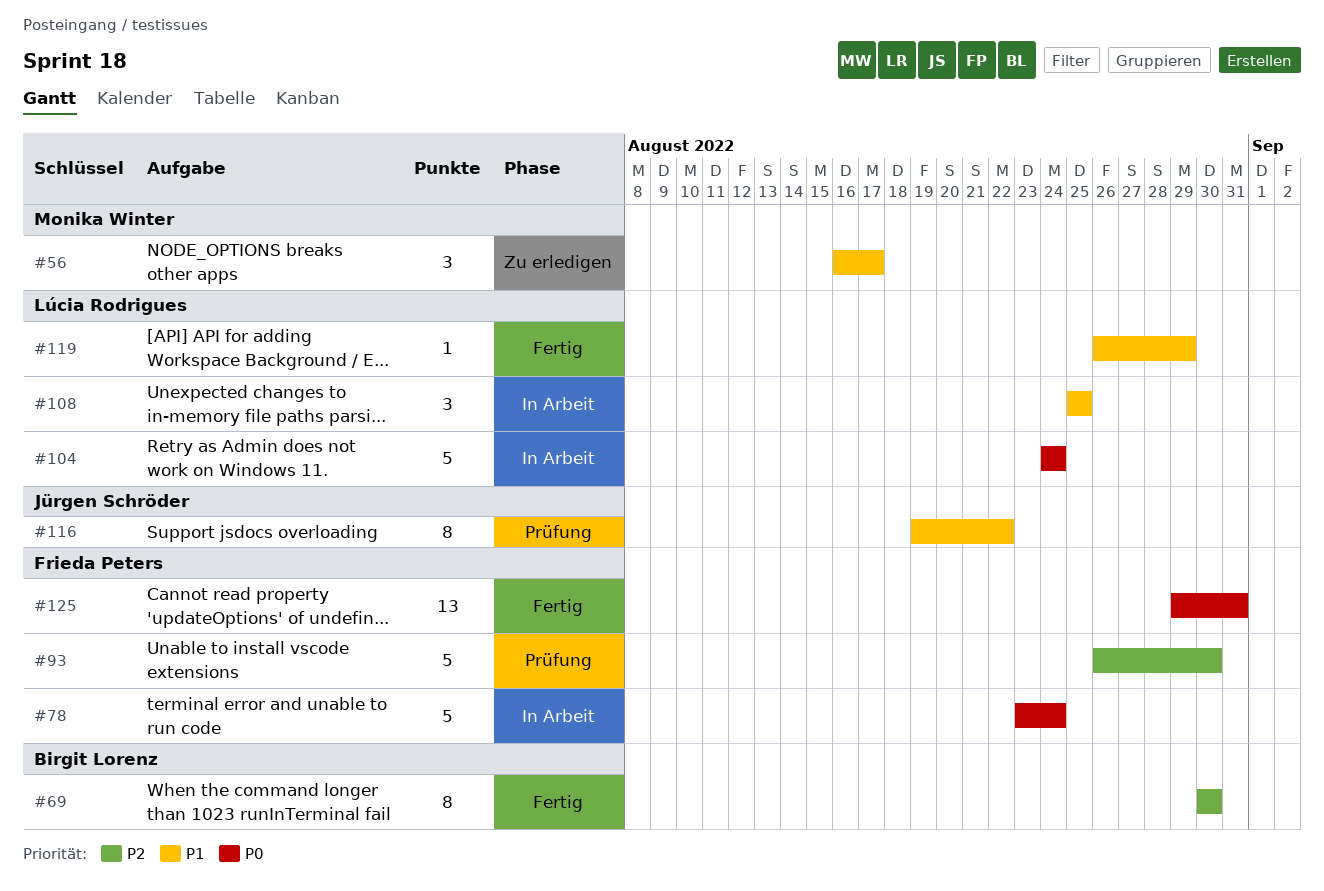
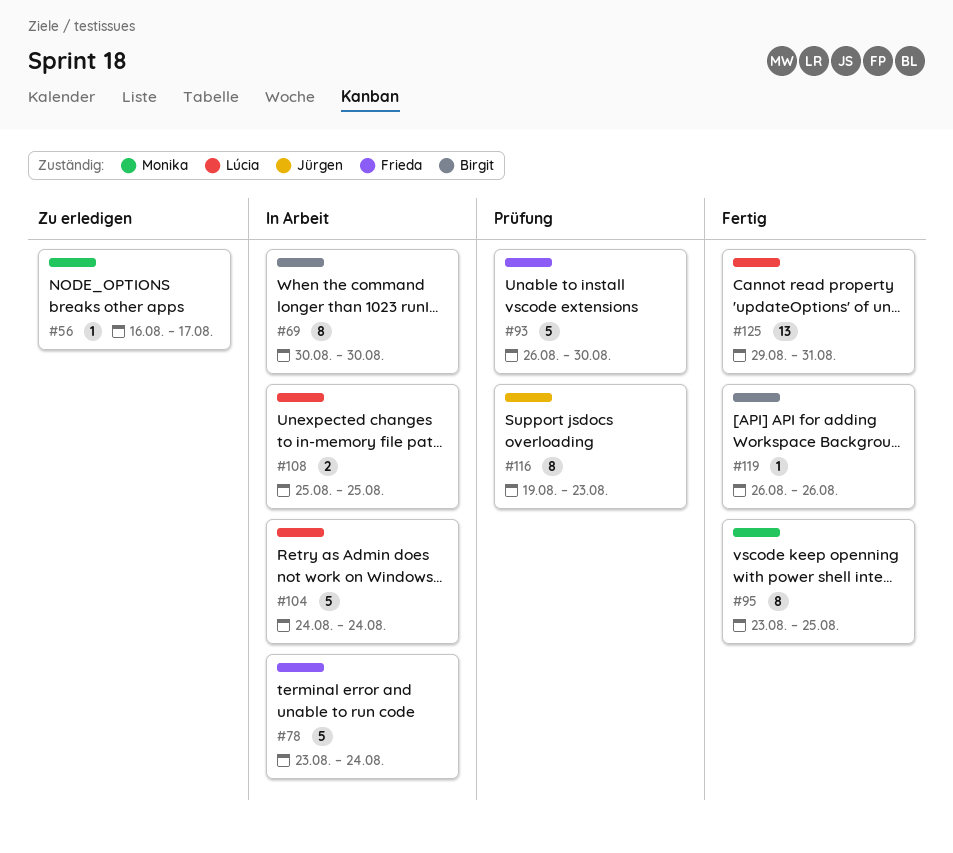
#56, estimate: 3 -> 1
#69, status: Fertig -> In Arbeit
#95: none -> present
#108, estimate: 3 -> 2
#116, due: Aug 22 -> Aug 23
#119, owner: Lúcia Rodrigues -> Birgit Lorenz
#119, due: Aug 29 -> Aug 26
#125, owner: Frieda Peters -> Lúcia Rodrigues

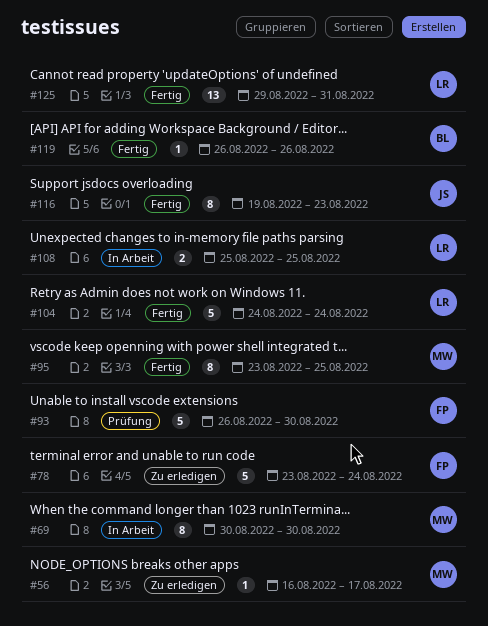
#69, owner: Birgit -> Monika
#78, status: In Arbeit -> Zu erledigen
#104, status: In Arbeit -> Fertig
#116, status: Prüfung -> Fertig

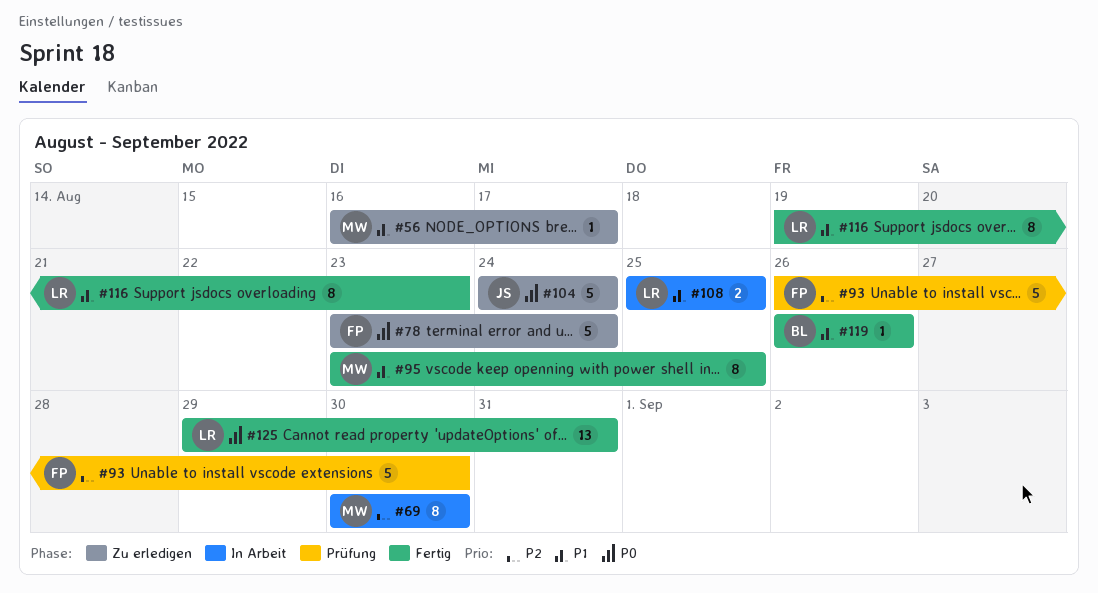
#104, status: Fertig -> Zu erledigen
#104, owner: LR -> JS
#116, owner: JS -> LR

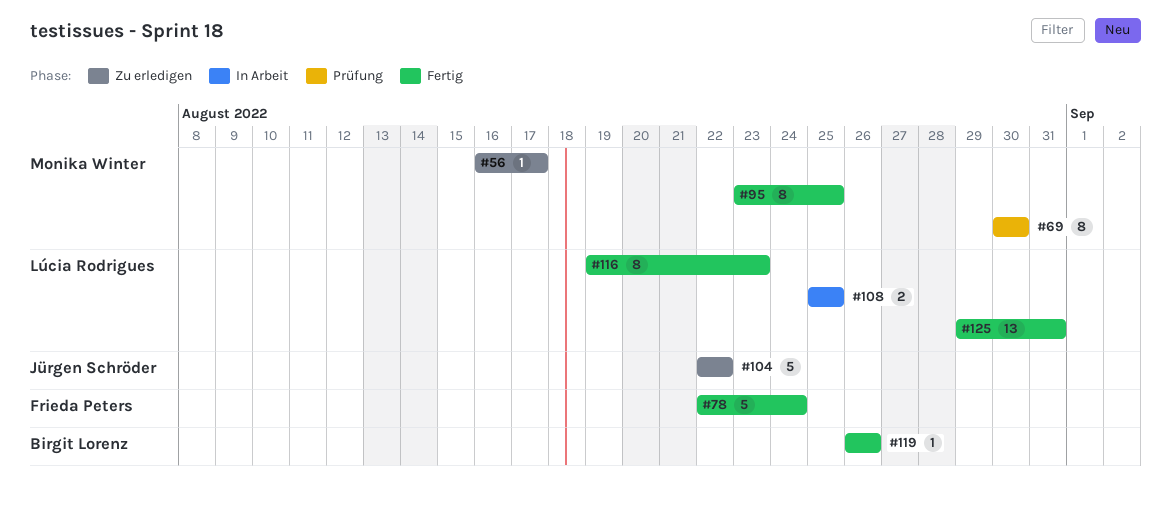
#69, status: In Arbeit -> Prüfung
#78, status: Zu erledigen -> Fertig
#78, start: Aug 23 -> Aug 22
#93: present -> none
#104, start: Aug 24 -> Aug 22
#104, due: Aug 24 -> Aug 22

